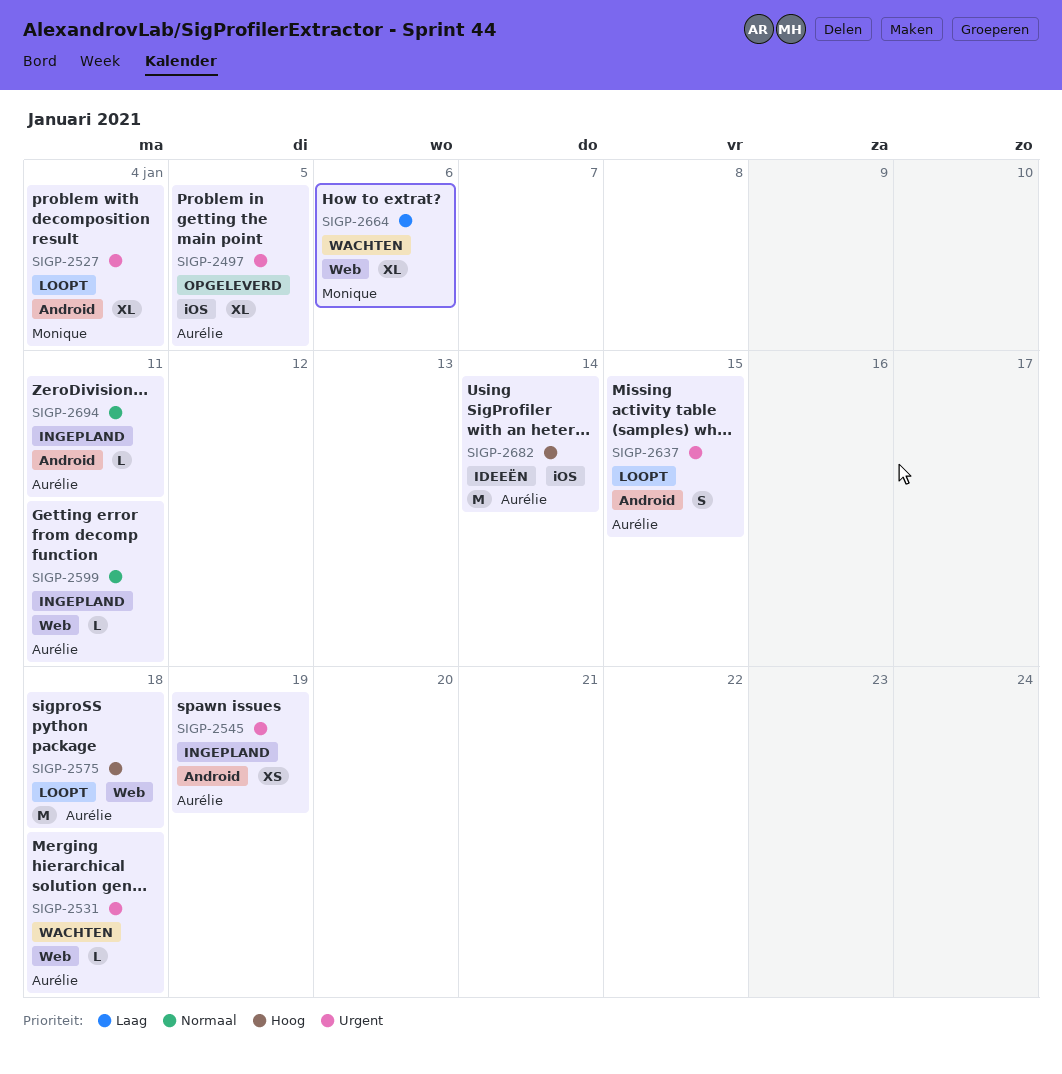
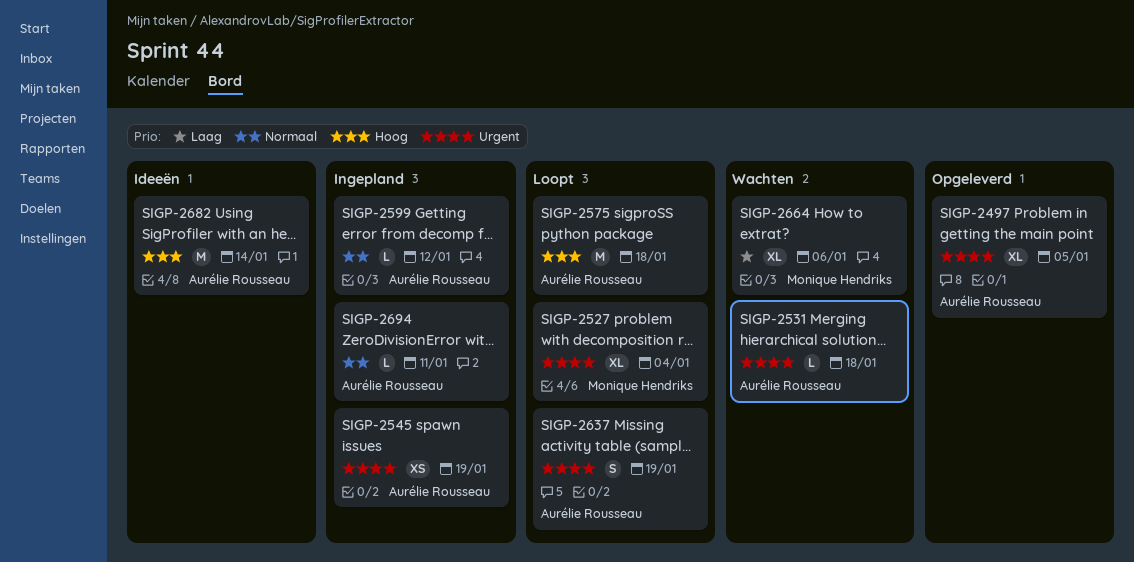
SIGP-2599, due: Jan 11 -> Jan 12
SIGP-2637, due: Jan 15 -> Jan 19

